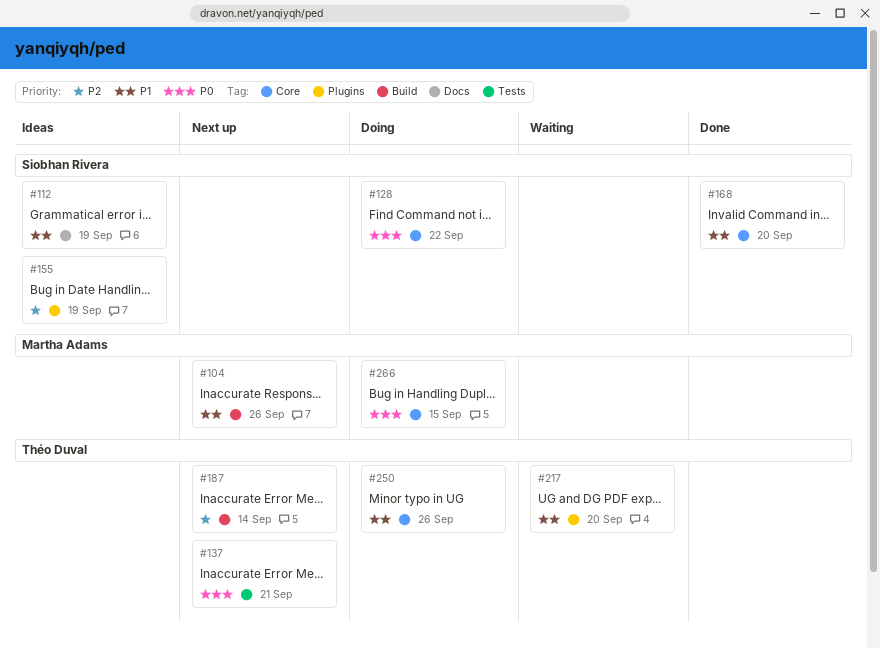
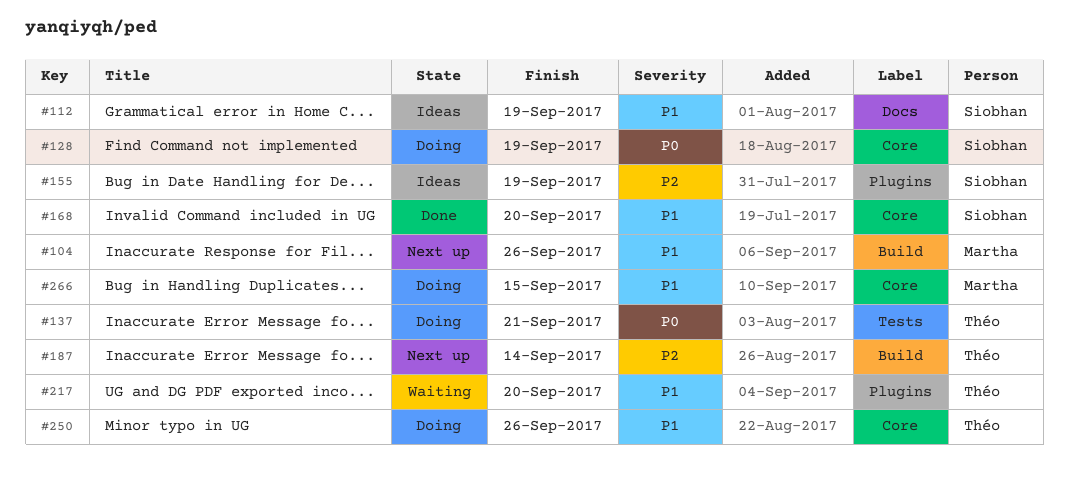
#128, due: Sep 22 -> Sep 19
#137, status: Next up -> Doing
#266, priority: P0 -> P1

